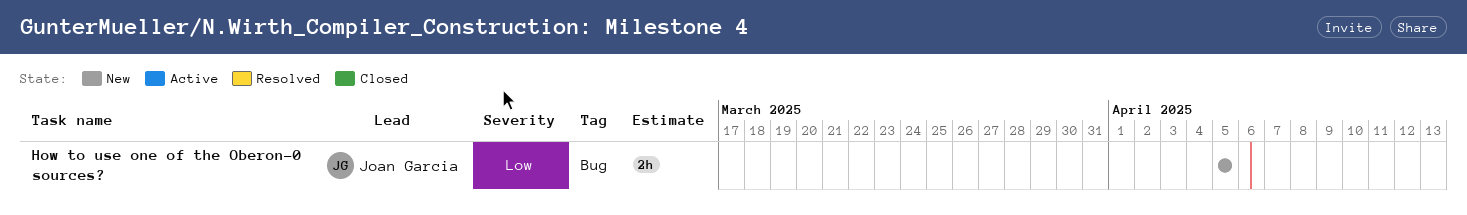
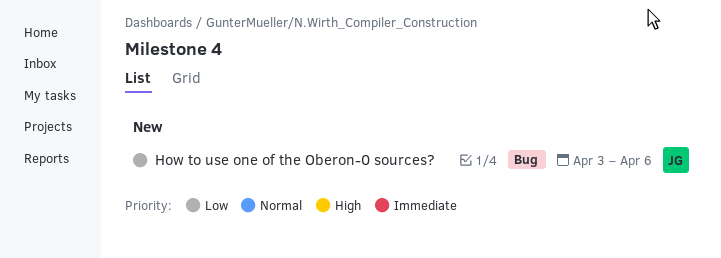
How to use one of the Oberon-0 sources?, start: Apr 5 -> Apr 3
How to use one of the Oberon-0 sources?, due: Apr 5 -> Apr 6

